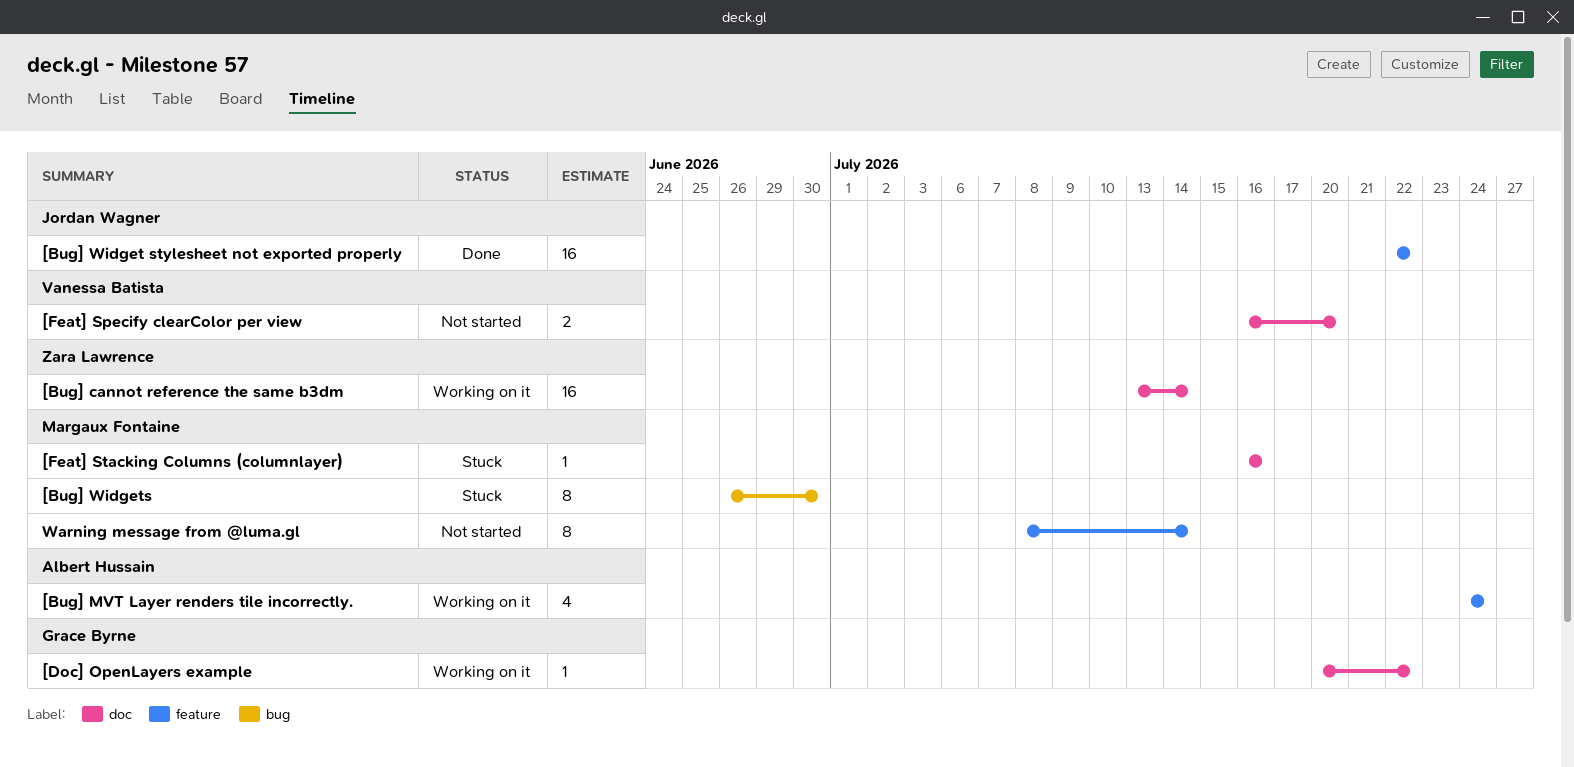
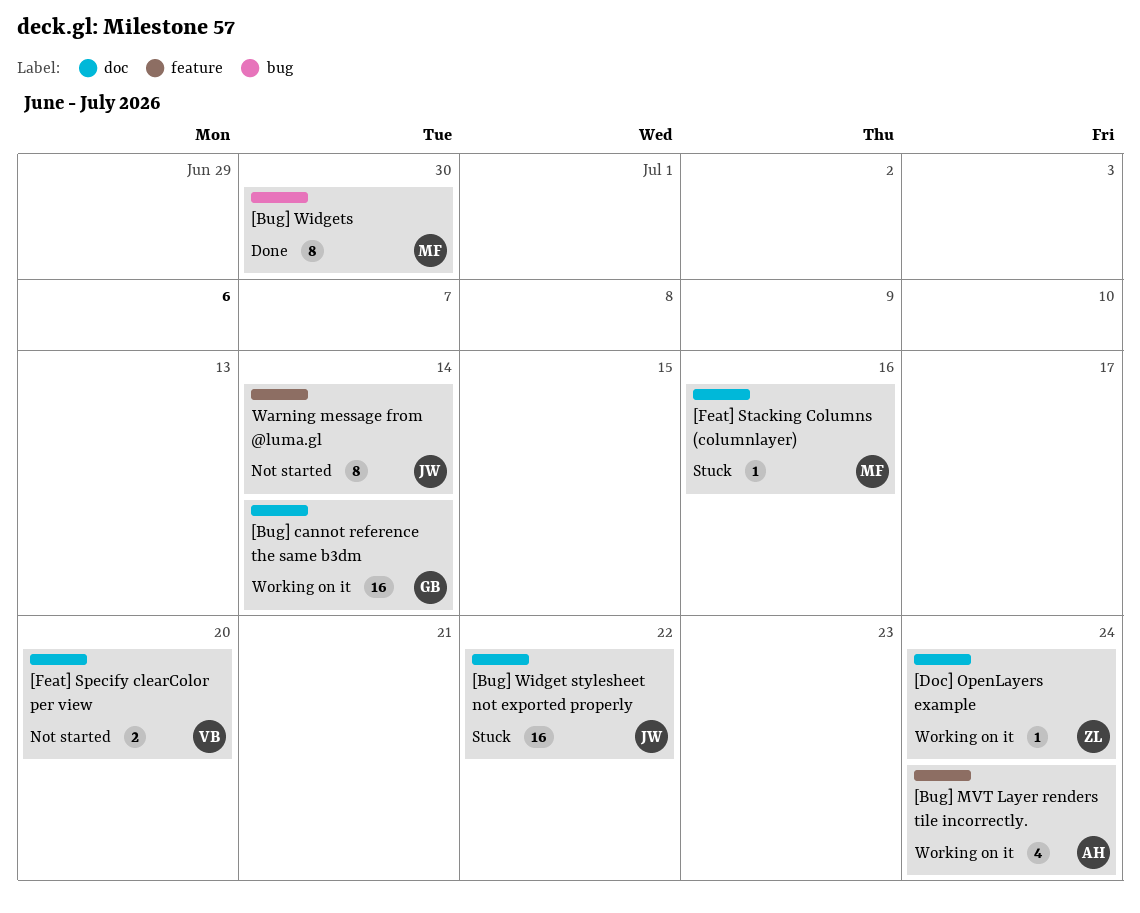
[Bug] cannot reference the same b3dm, owner: Zara Lawrence -> Grace Byrne
[Bug] Widget stylesheet not exported properly, status: Done -> Stuck
[Bug] Widget stylesheet not exported properly, label: feature -> doc
[Bug] Widgets, status: Stuck -> Done
[Doc] OpenLayers example, owner: Grace Byrne -> Zara Lawrence
[Doc] OpenLayers example, due: Jul 22 -> Jul 24
Warning message from @luma.gl, owner: Margaux Fontaine -> Jordan Wagner

